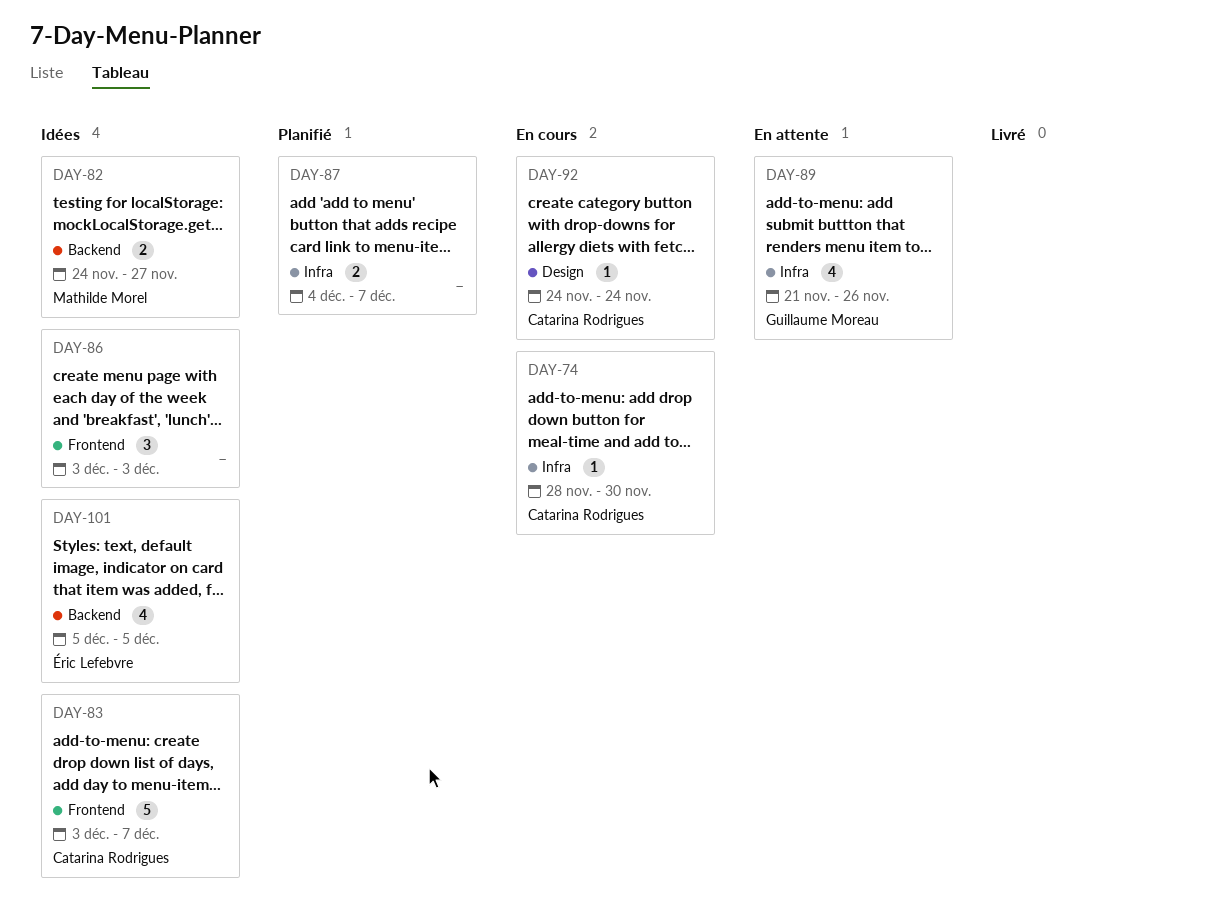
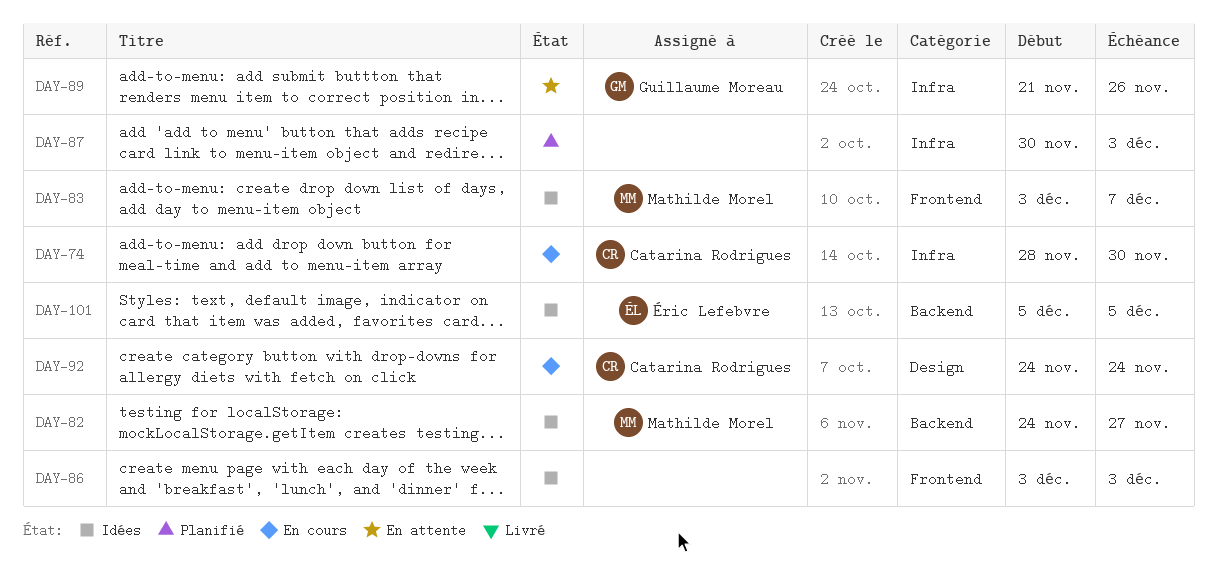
DAY-83, owner: Catarina Rodrigues -> Mathilde Morel
DAY-87, start: Dec 4 -> Nov 30
DAY-87, due: Dec 7 -> Dec 3

